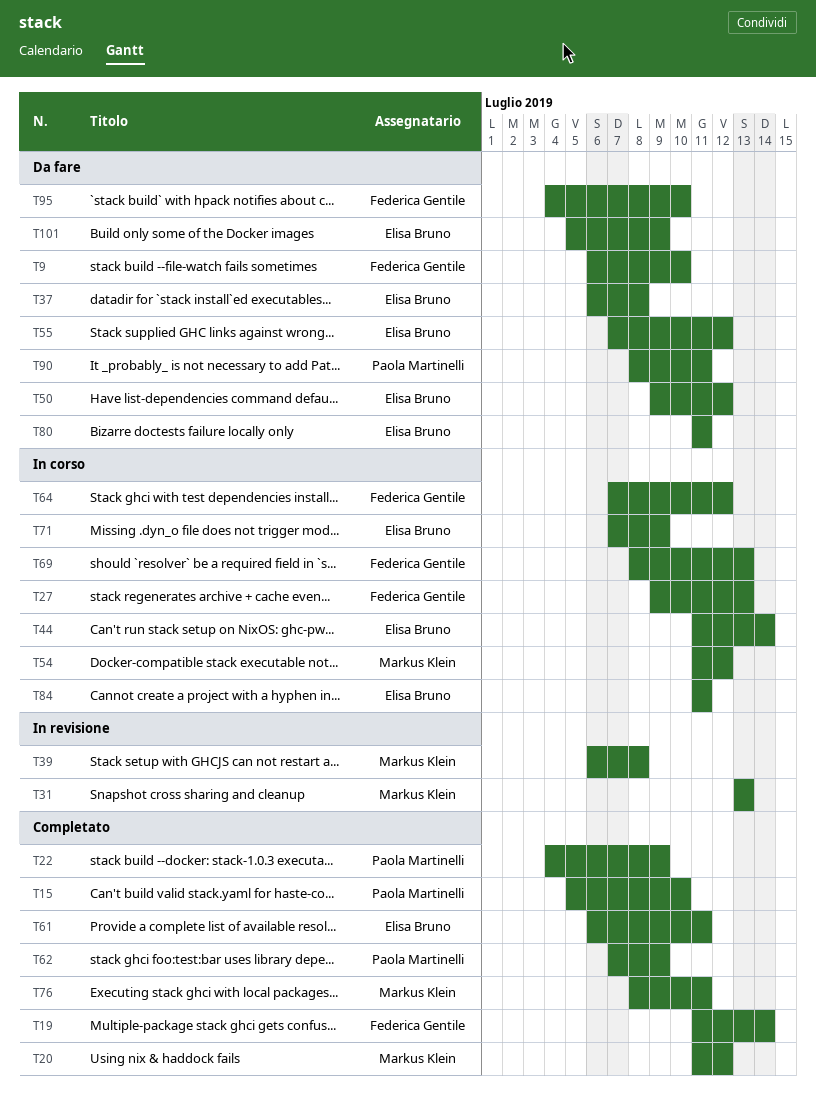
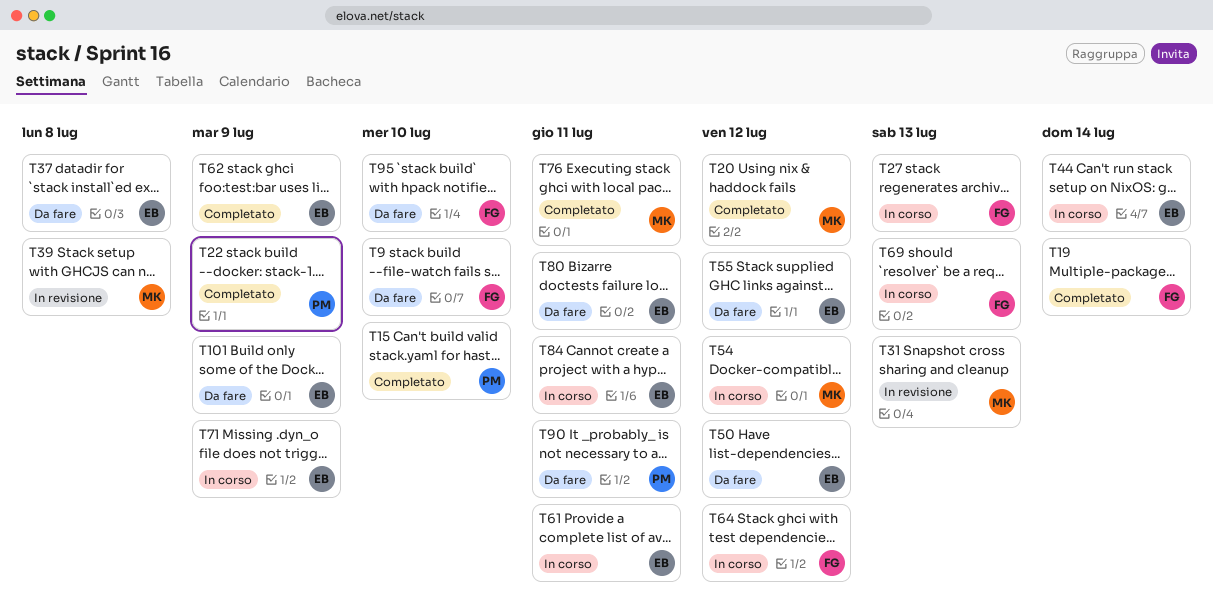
T61, status: Completato -> In corso
T62, owner: Paola Martinelli -> Elisa Bruno

